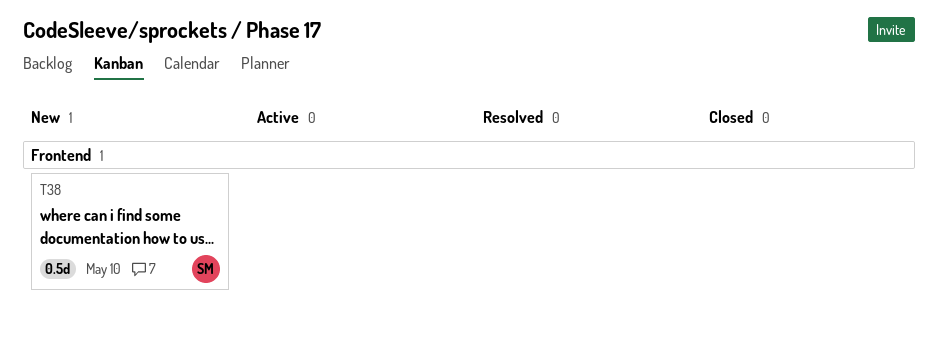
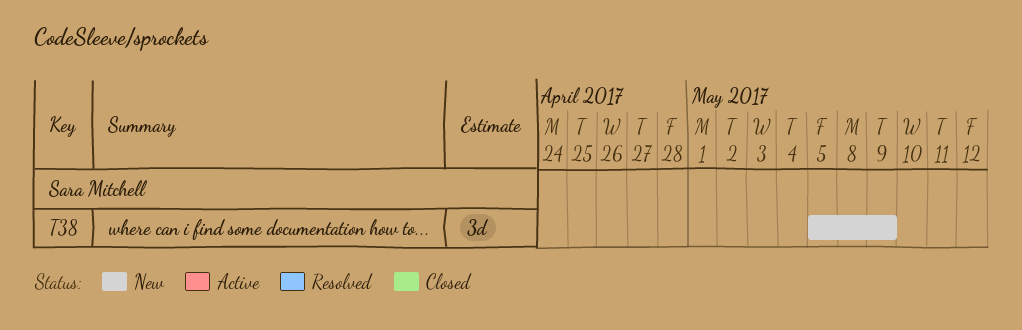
T38, estimate: 0.5d -> 3d
T38, due: May 10 -> May 9

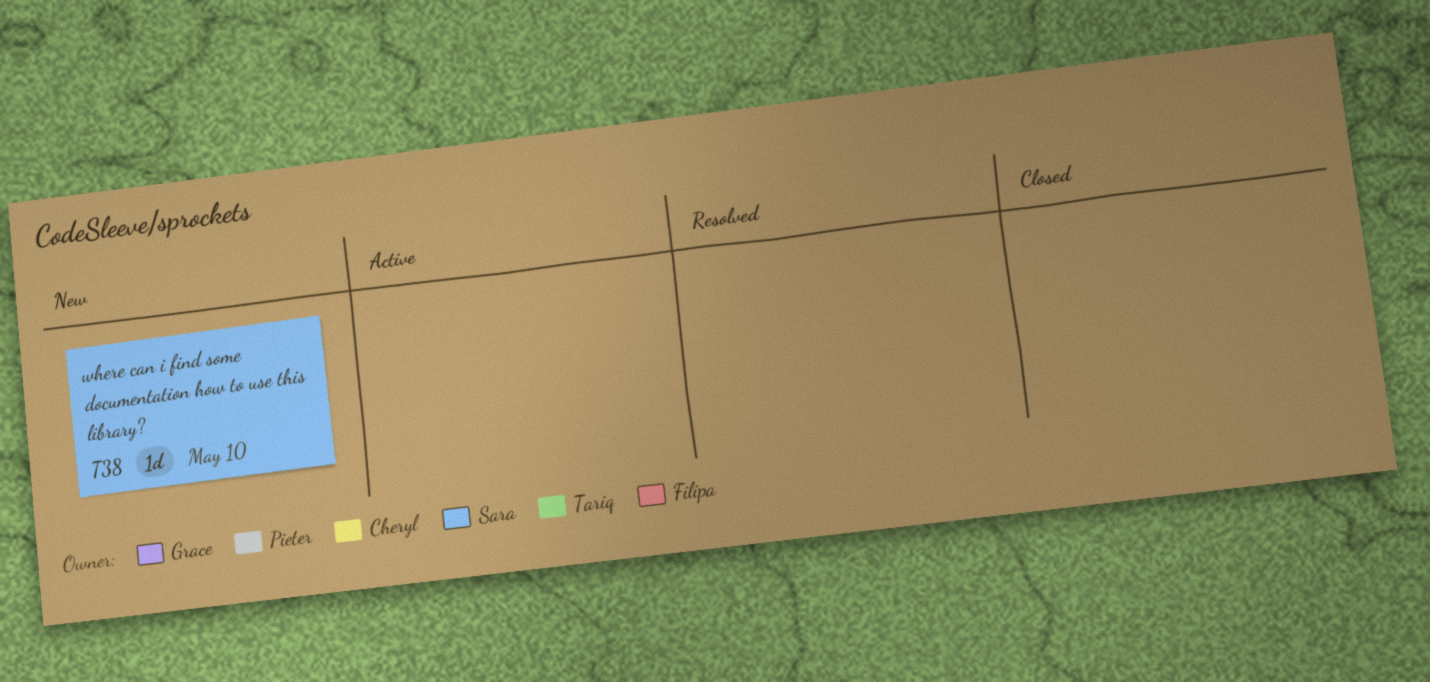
T38, estimate: 3d -> 1d
T38, due: May 9 -> May 10

